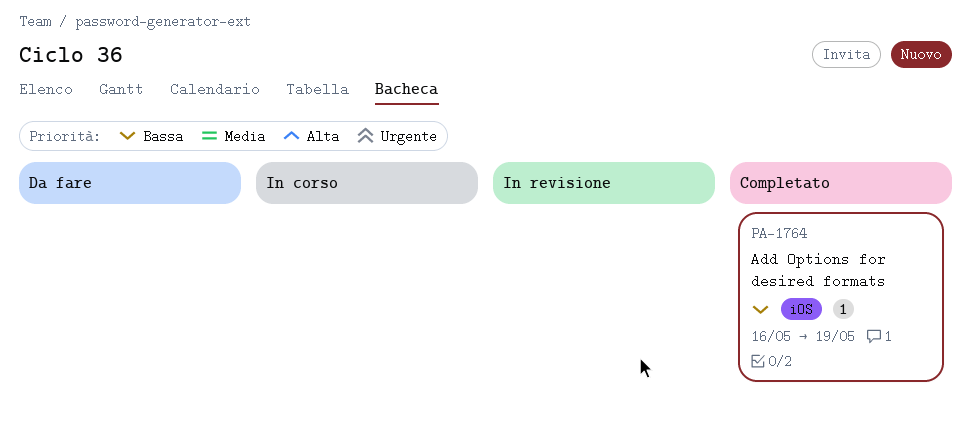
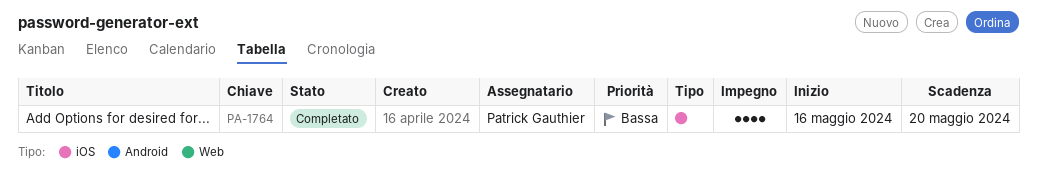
PA-1764, estimate: 1 -> 4
PA-1764, due: May 19 -> May 20

